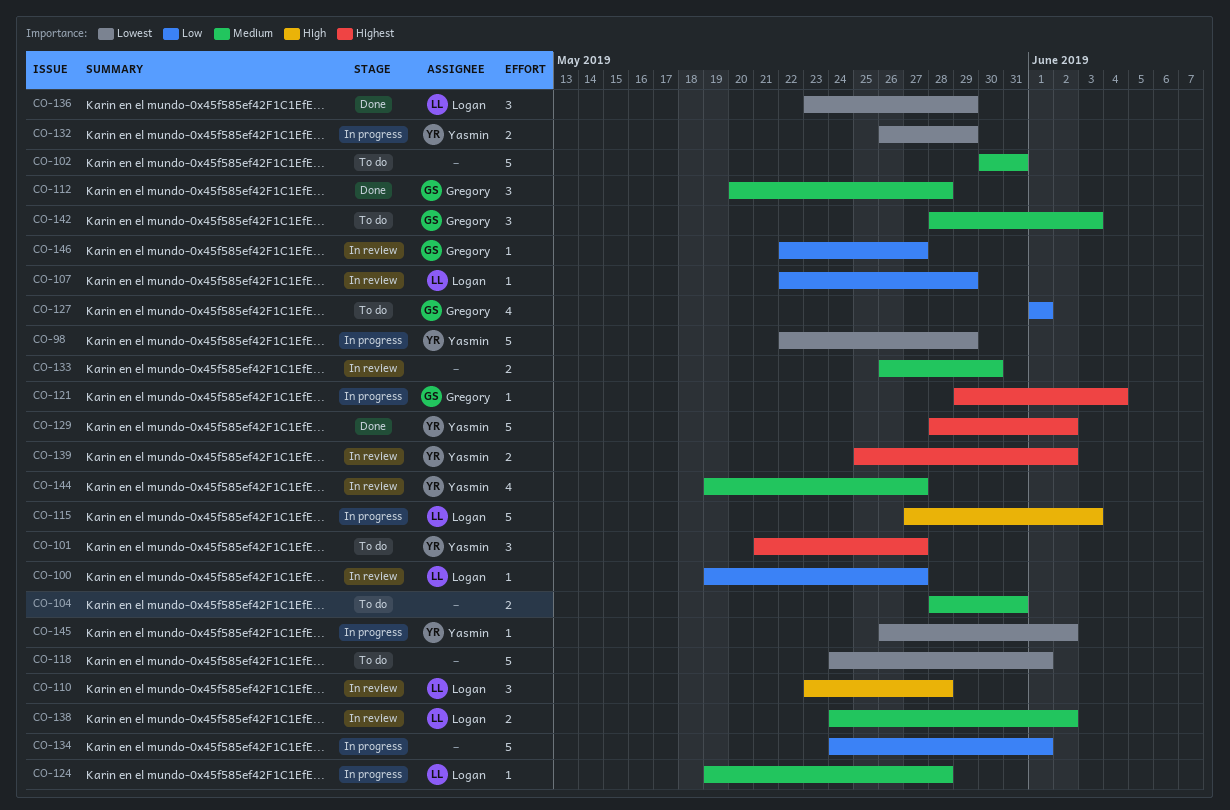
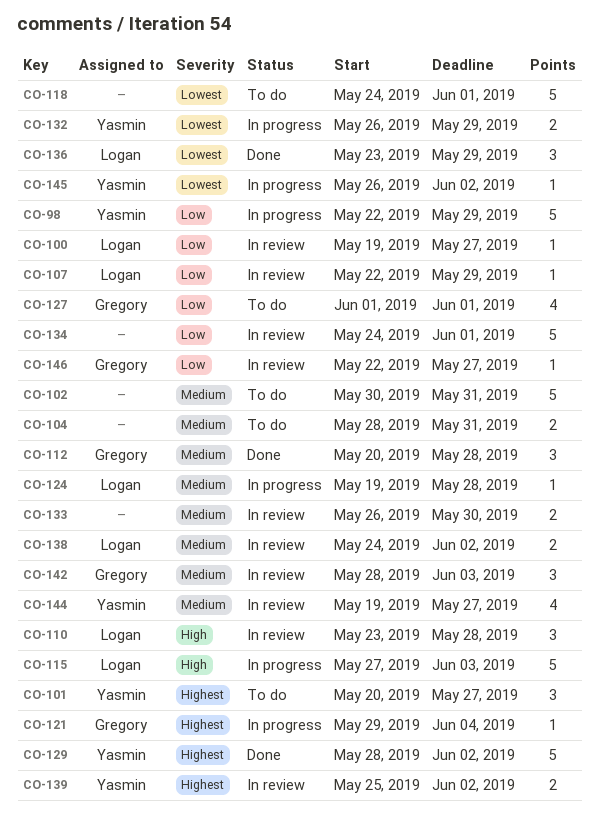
CO-98, priority: Lowest -> Low
CO-101, start: May 21 -> May 20
CO-134, status: In progress -> In review
CO-142, status: To do -> In review

